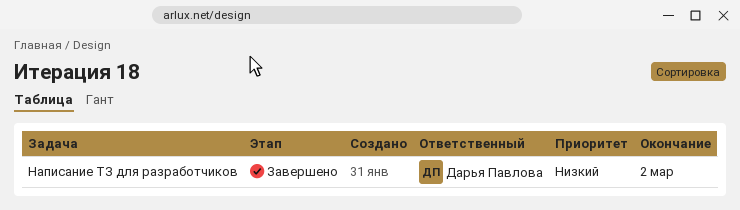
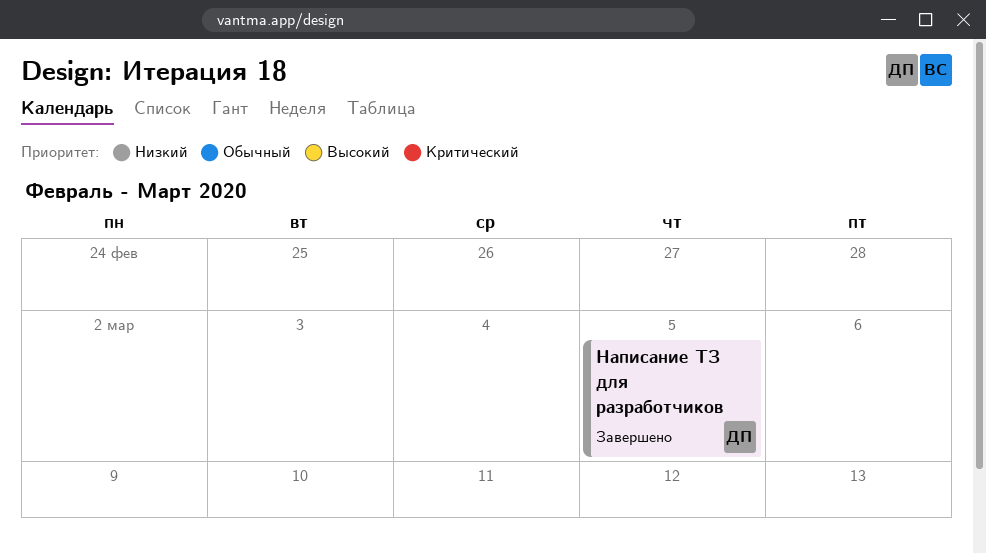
Написание ТЗ для разработчиков, due: Mar 2 -> Mar 5

